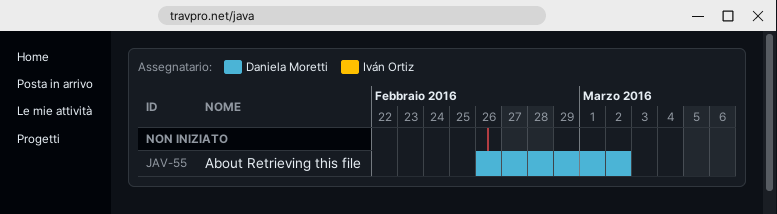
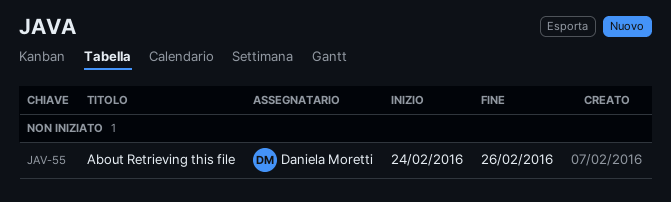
JAV-55, start: Feb 26 -> Feb 24
JAV-55, due: Mar 2 -> Feb 26

